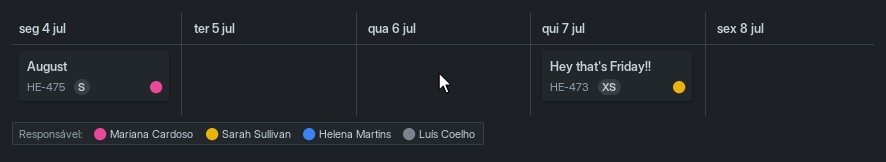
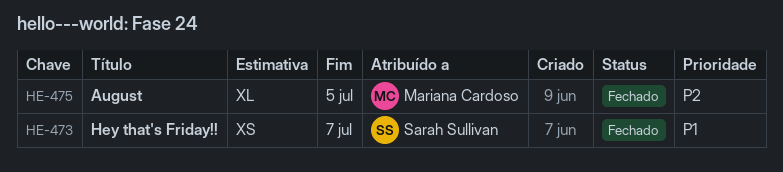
HE-475, estimate: S -> XL
HE-475, due: Jul 4 -> Jul 5

